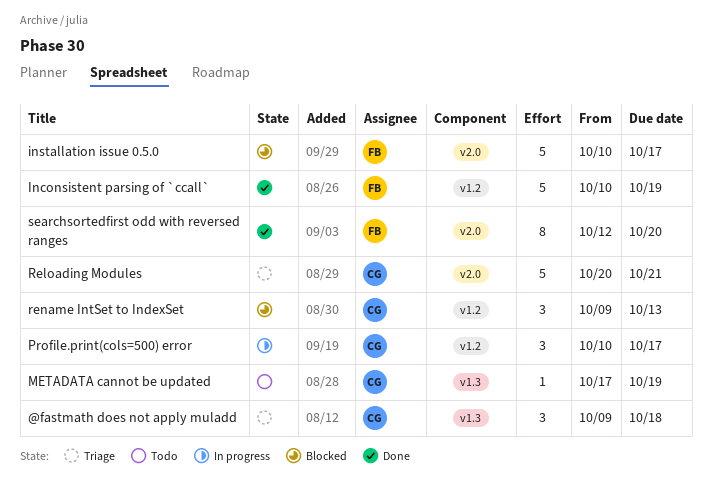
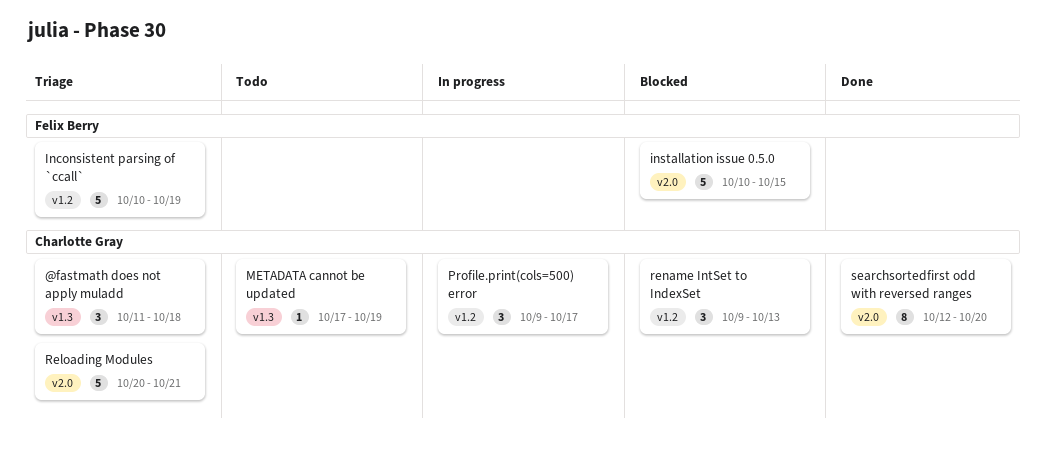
@fastmath does not apply muladd, start: Oct 9 -> Oct 11
Inconsistent parsing of `ccall`, status: Done -> Triage
installation issue 0.5.0, due: Oct 17 -> Oct 15
Profile.print(cols=500) error, start: Oct 10 -> Oct 9
searchsortedfirst odd with reversed ranges, owner: Felix Berry -> Charlotte Gray

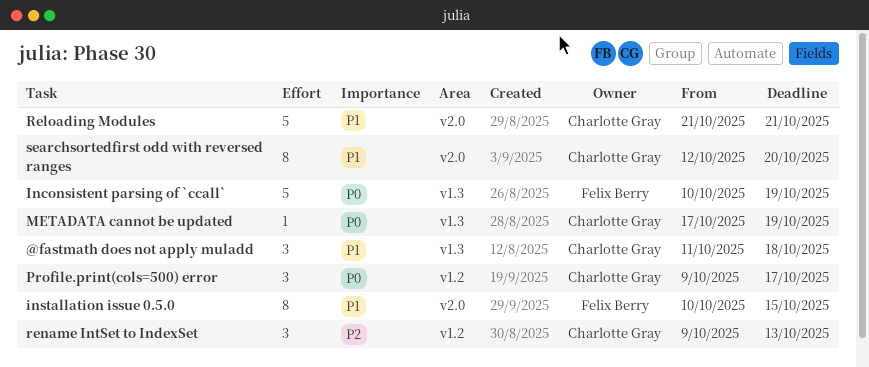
Inconsistent parsing of `ccall`, label: v1.2 -> v1.3
installation issue 0.5.0, estimate: 5 -> 8
Reloading Modules, start: Oct 20 -> Oct 21

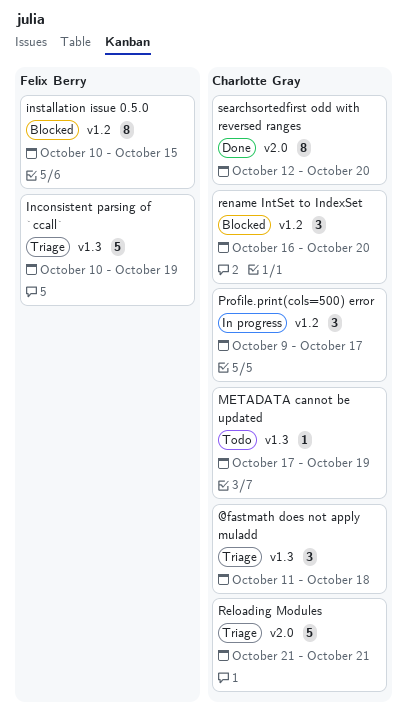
installation issue 0.5.0, label: v2.0 -> v1.2
rename IntSet to IndexSet, start: Oct 9 -> Oct 16
rename IntSet to IndexSet, due: Oct 13 -> Oct 20

